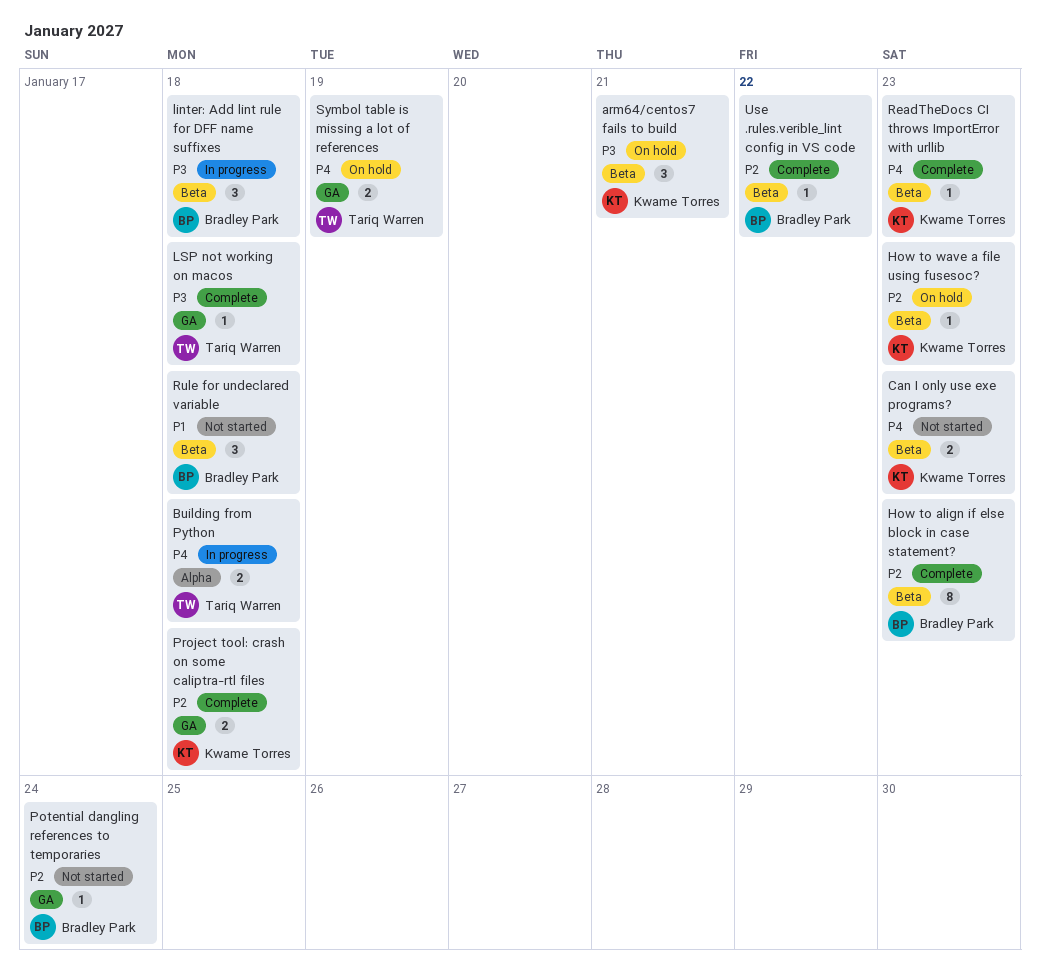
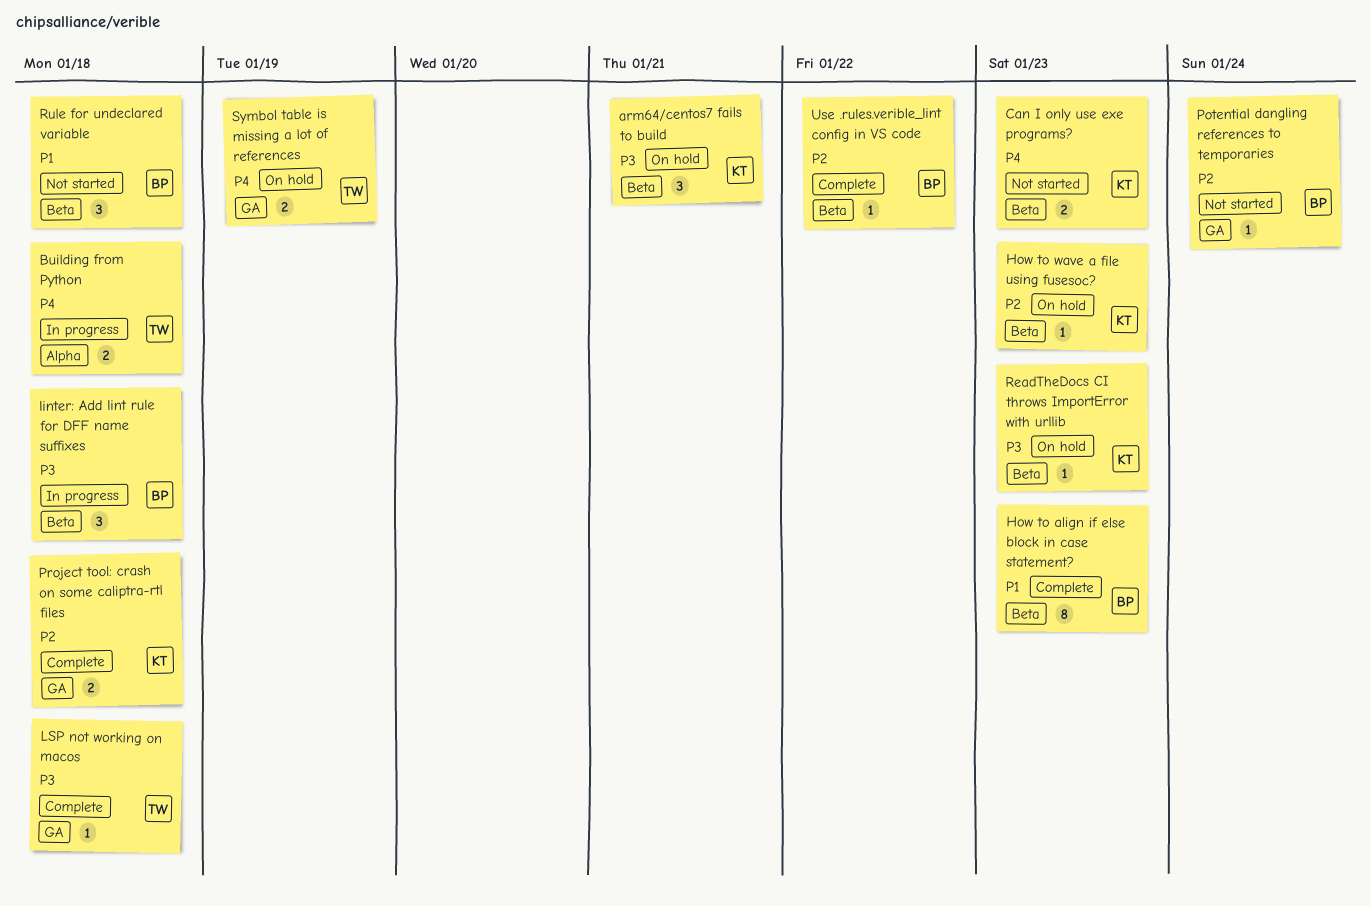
How to align if else block in case statement?, priority: P2 -> P1
ReadTheDocs CI throws ImportError with urllib, status: Complete -> On hold
ReadTheDocs CI throws ImportError with urllib, priority: P4 -> P3

